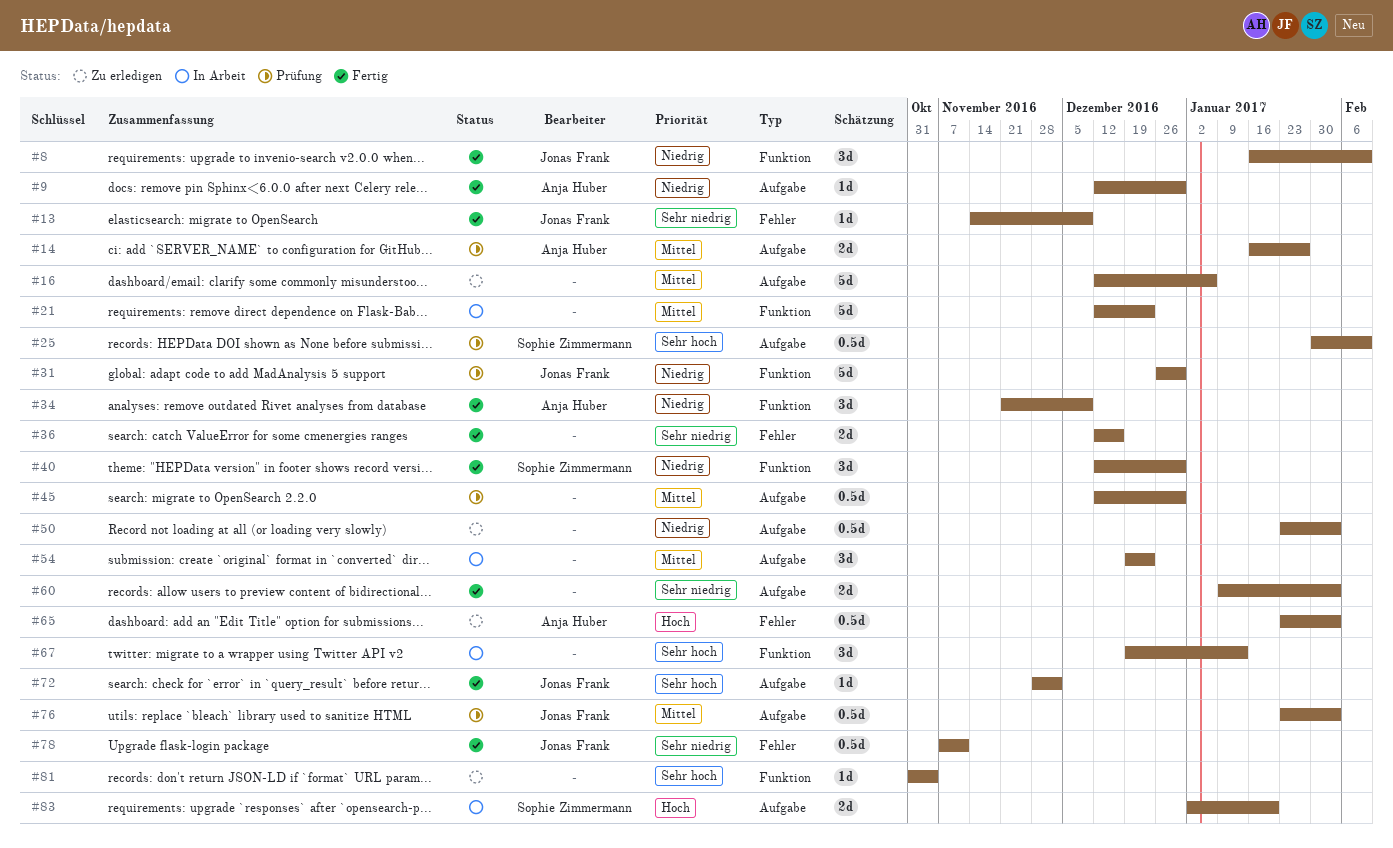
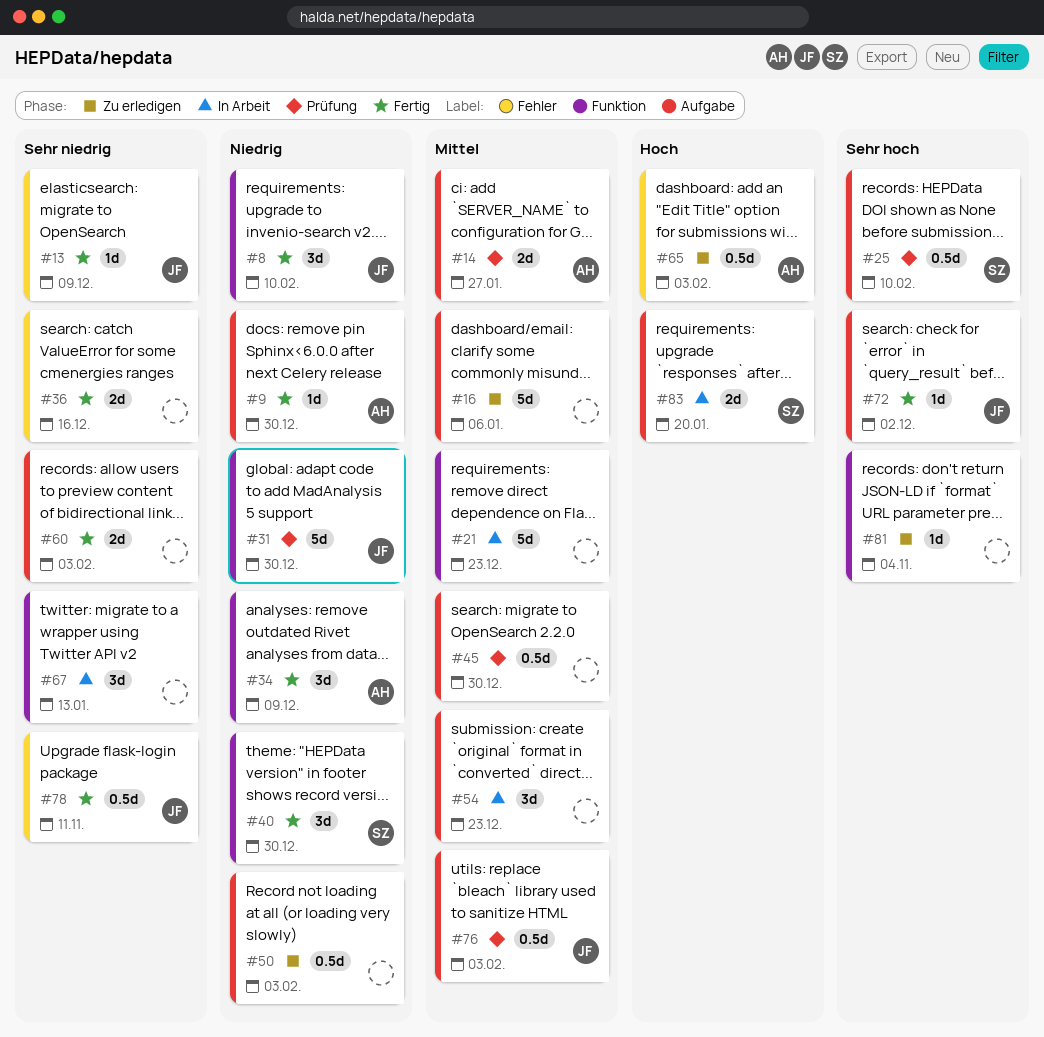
#67, priority: Sehr hoch -> Sehr niedrig

